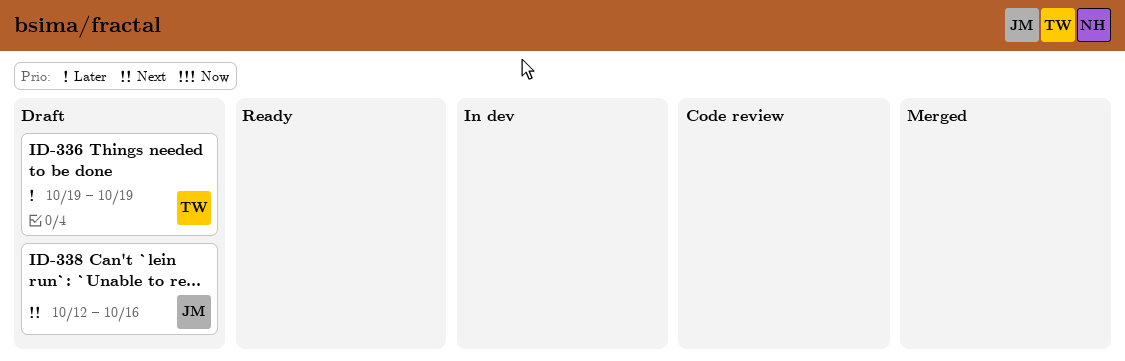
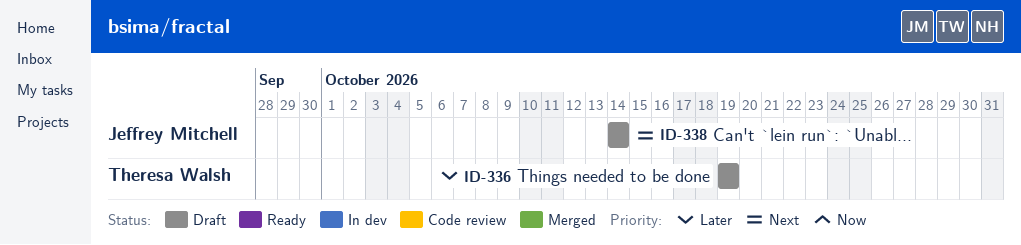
ID-338, start: Oct 12 -> Oct 14
ID-338, due: Oct 16 -> Oct 14

